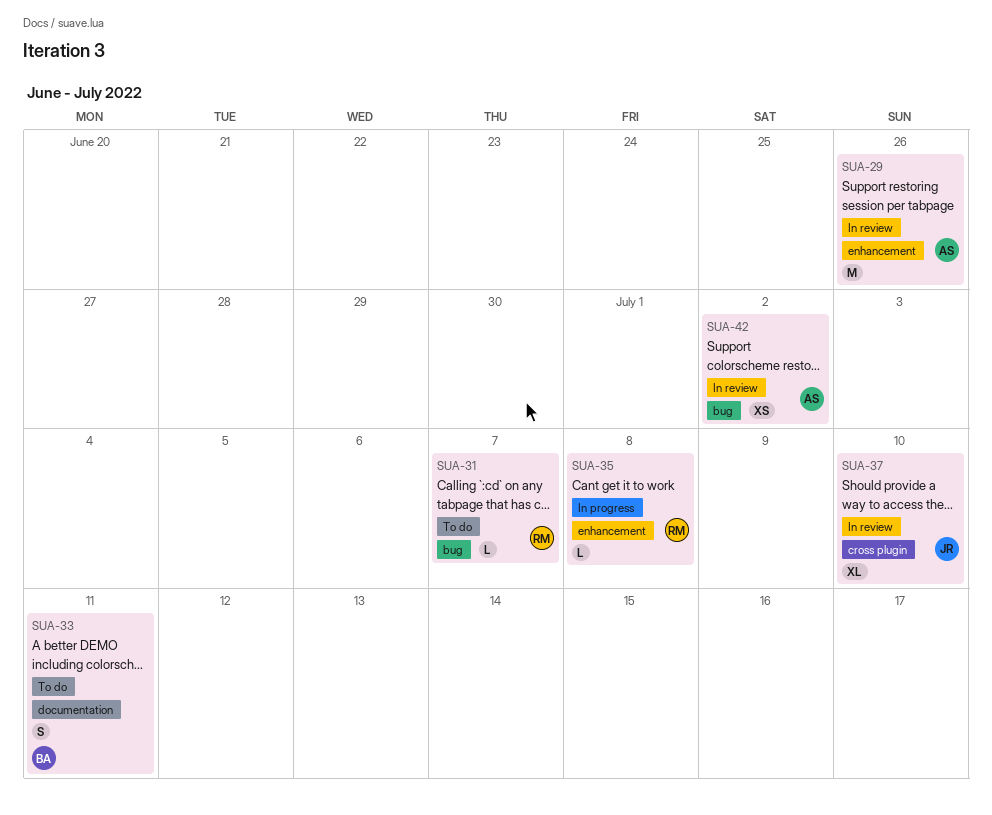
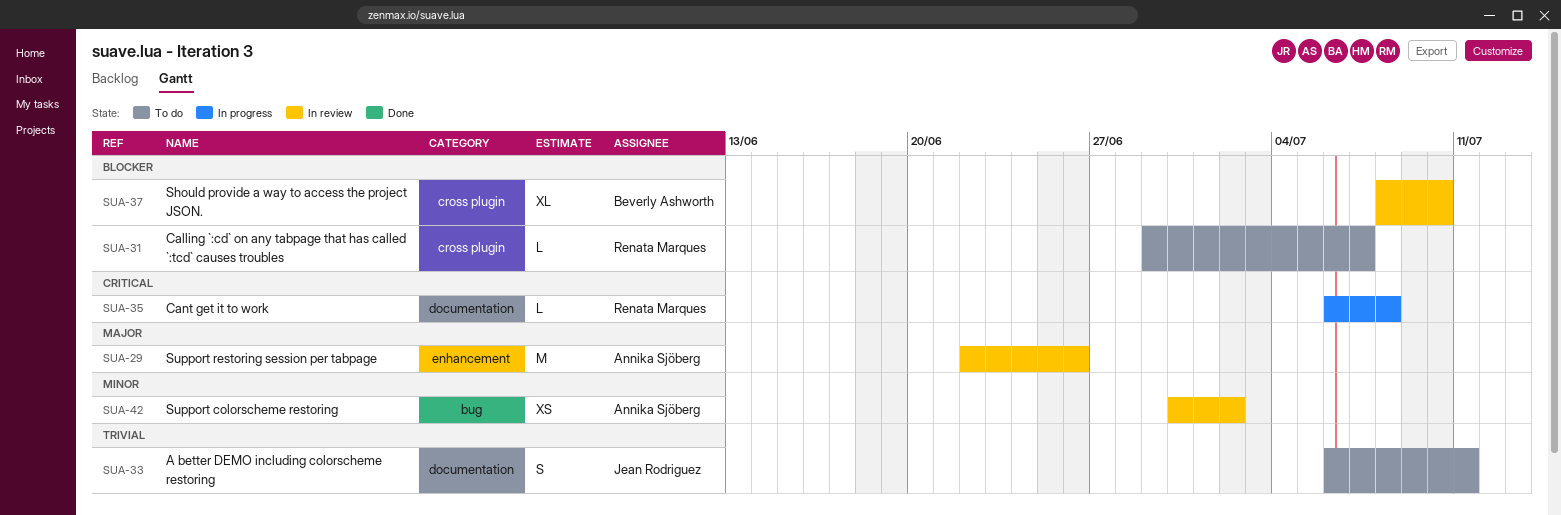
SUA-31, label: bug -> cross plugin
SUA-33, owner: Beverly Ashworth -> Jean Rodriguez
SUA-35, label: enhancement -> documentation
SUA-37, owner: Jean Rodriguez -> Beverly Ashworth

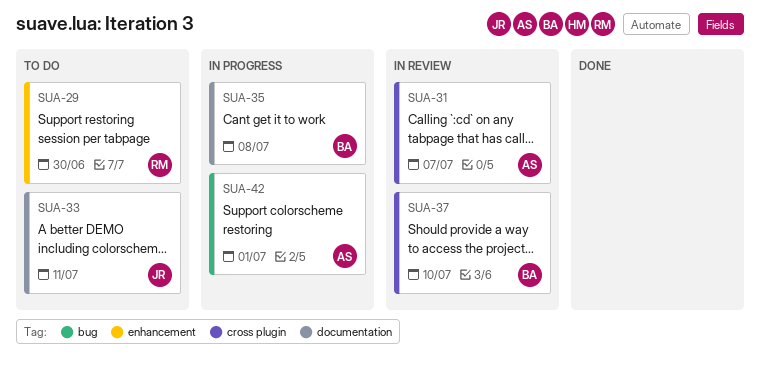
SUA-29, status: In review -> To do
SUA-29, owner: Annika Sjöberg -> Renata Marques
SUA-29, due: Jun 26 -> Jun 30
SUA-31, status: To do -> In review
SUA-31, owner: Renata Marques -> Annika Sjöberg
SUA-35, owner: Renata Marques -> Beverly Ashworth
SUA-42, status: In review -> In progress
SUA-42, due: Jul 2 -> Jul 1

